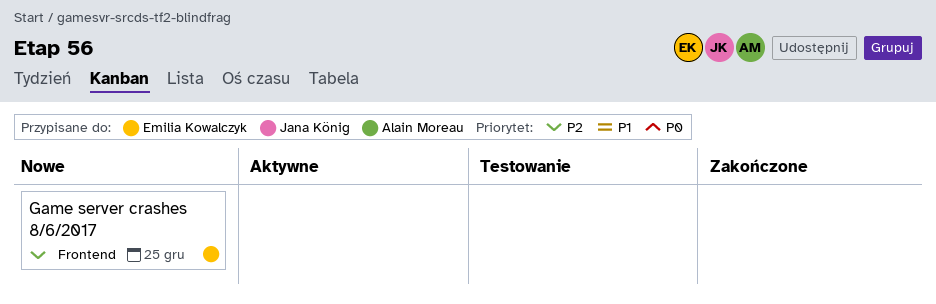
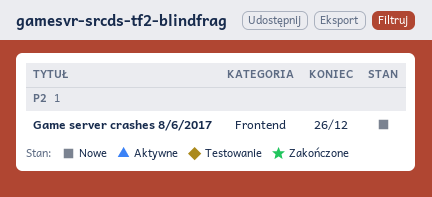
Game server crashes 8/6/2017, due: Dec 25 -> Dec 26

